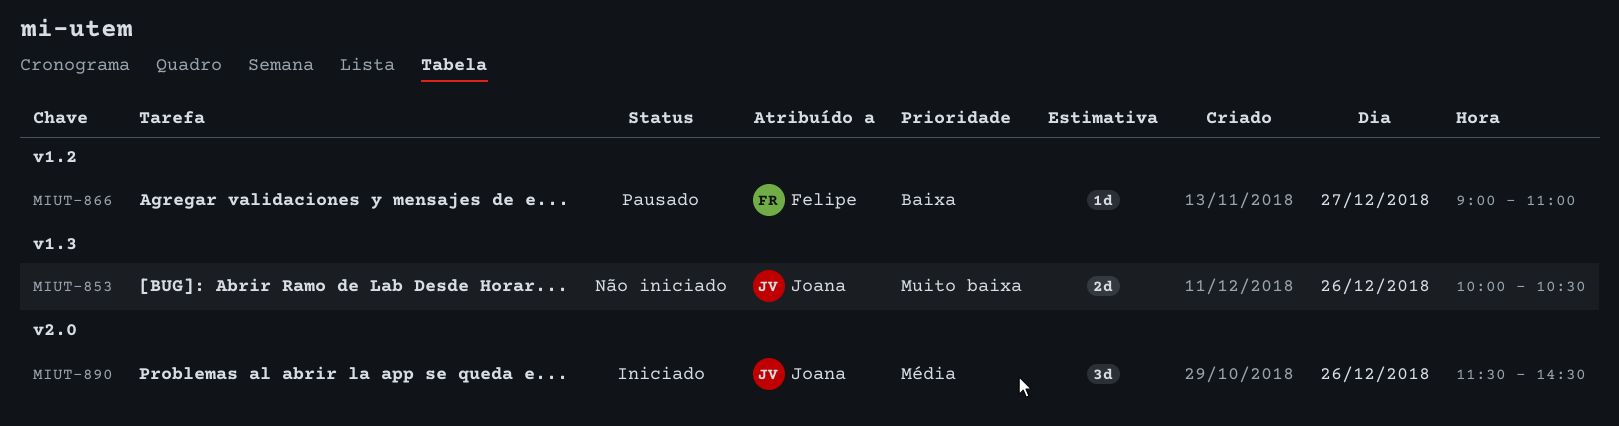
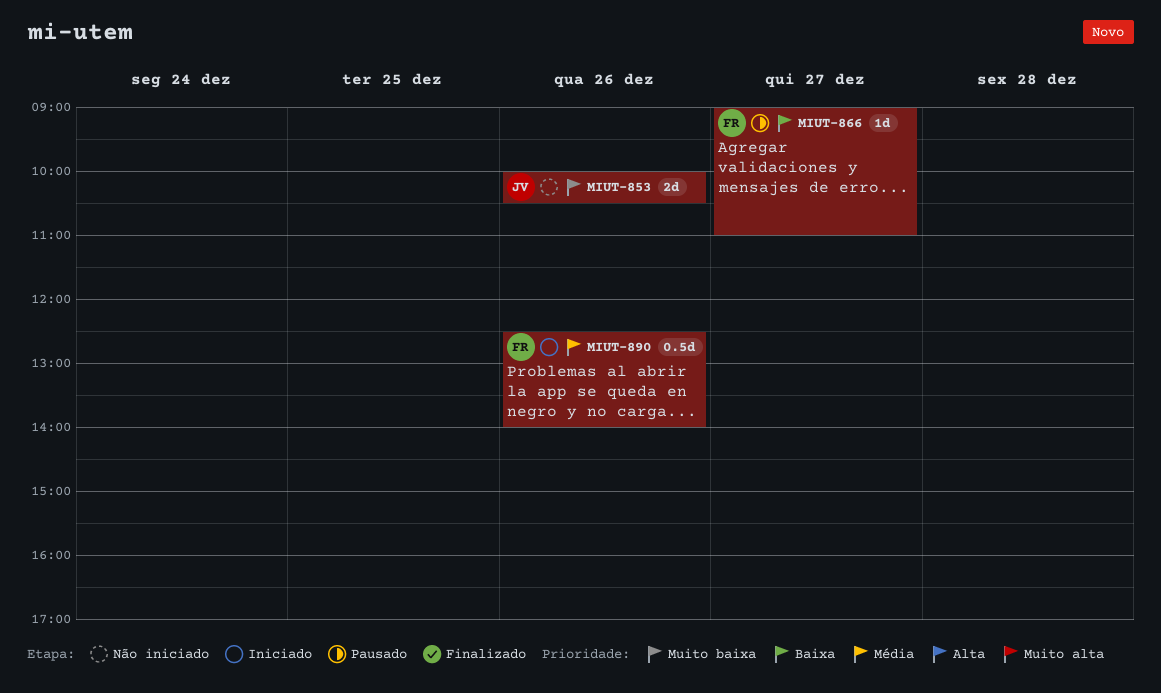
MIUT-890, owner: Joana -> Felipe
MIUT-890, estimate: 3d -> 0.5d
MIUT-890, begins: 11:30 -> 12:30
MIUT-890, ends: 14:30 -> 14:00

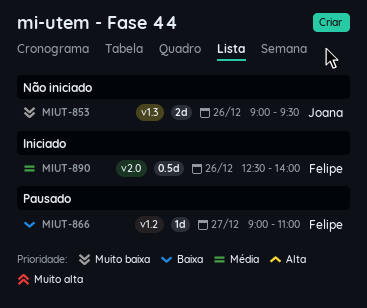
MIUT-853, begins: 10:00 -> 09:00
MIUT-853, ends: 10:30 -> 09:30

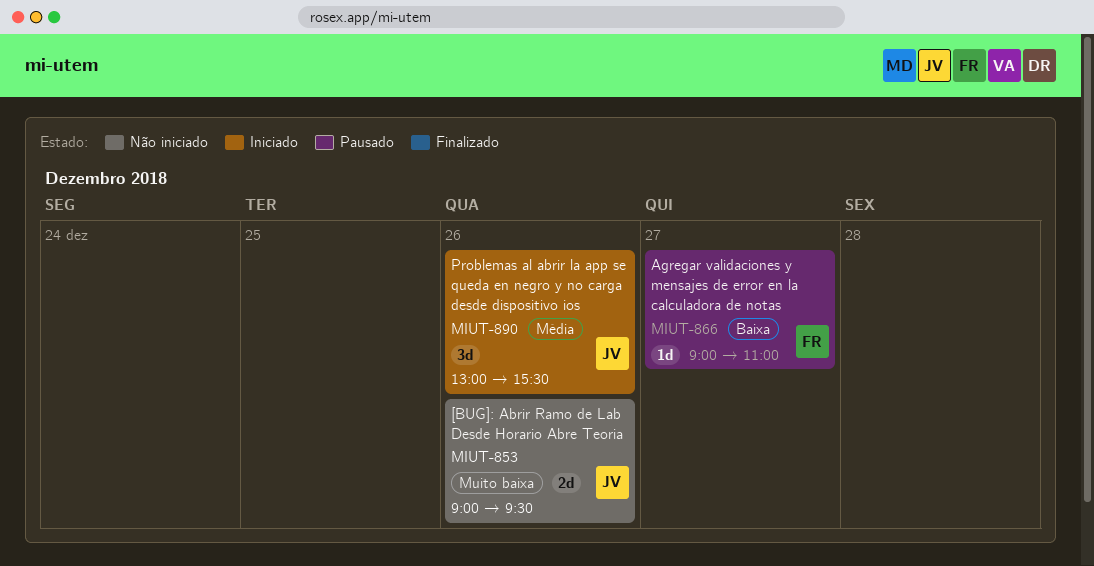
MIUT-890, owner: Felipe -> Joana
MIUT-890, estimate: 0.5d -> 3d
MIUT-890, begins: 12:30 -> 13:00
MIUT-890, ends: 14:00 -> 15:30

